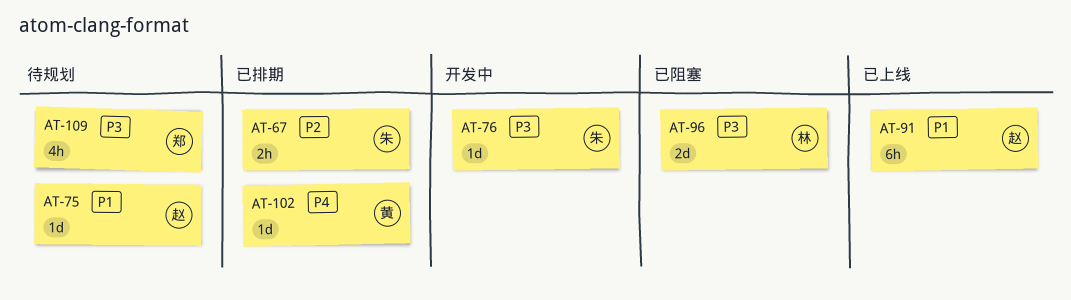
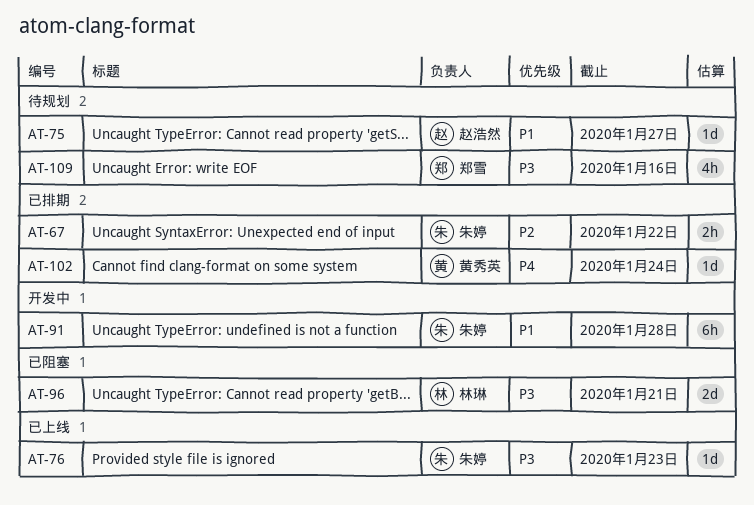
AT-76, status: 开发中 -> 已上线
AT-91, status: 已上线 -> 开发中
AT-91, owner: 赵浩然 -> 朱婷

